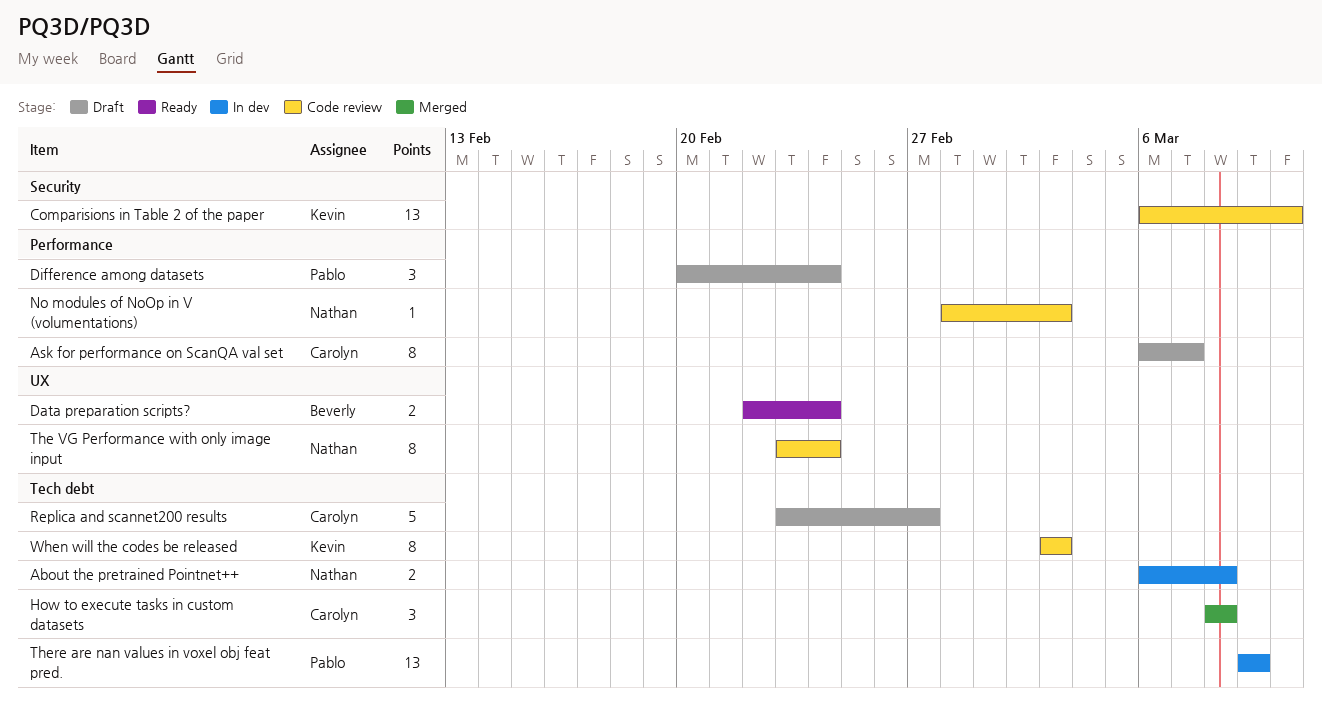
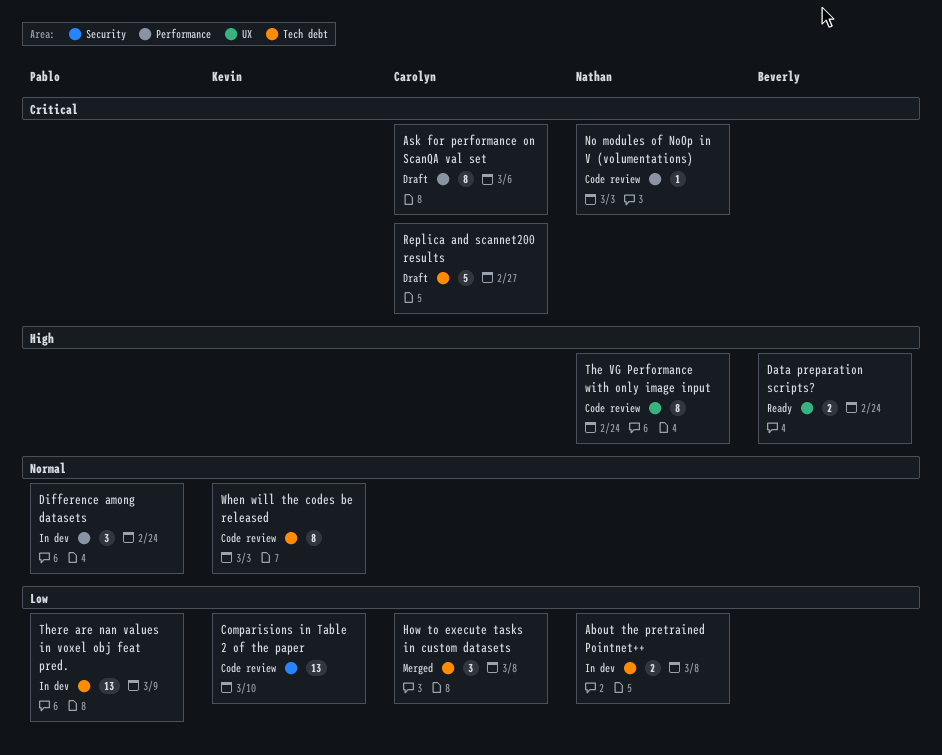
Ask for performance on ScanQA val set, due: Mar 7 -> Mar 6
Difference among datasets, status: Draft -> In dev

